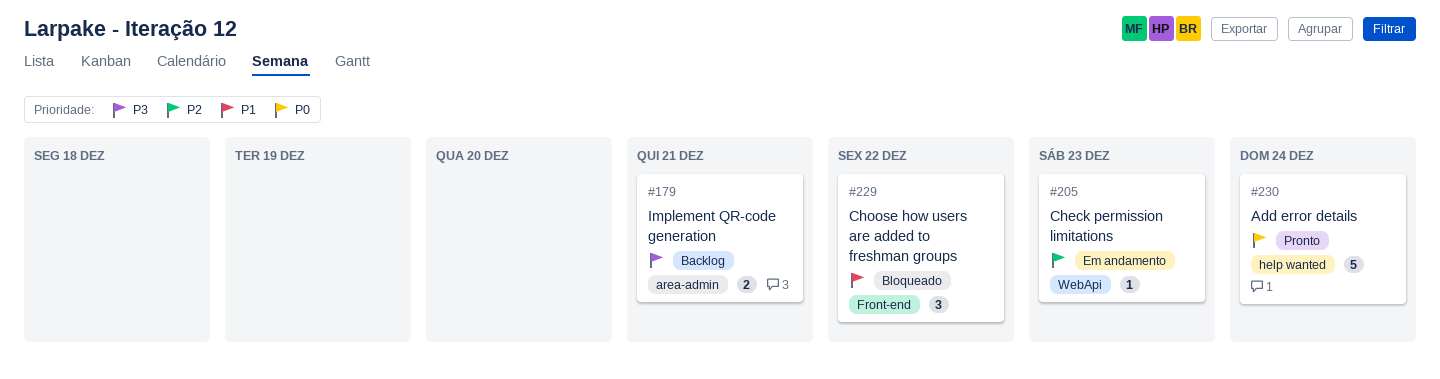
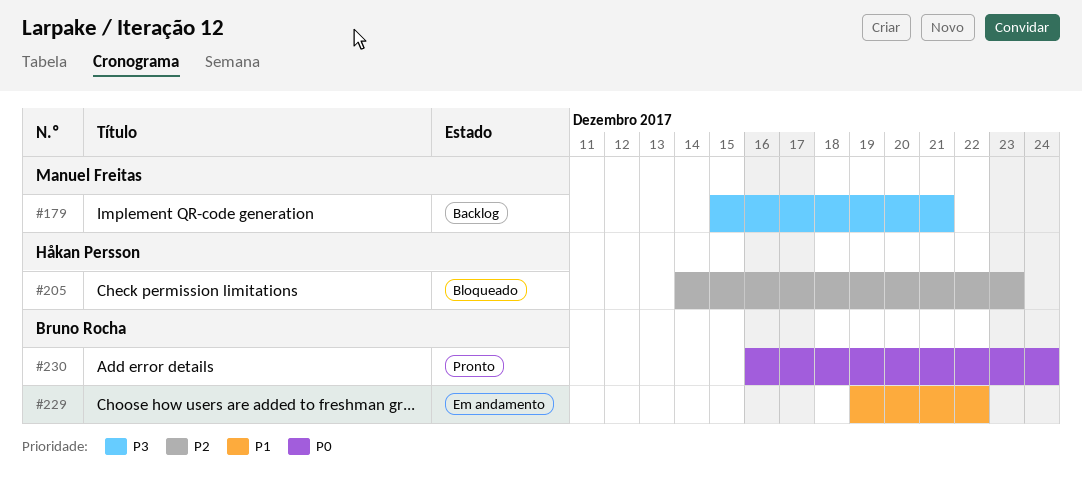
#205, status: Em andamento -> Bloqueado
#229, status: Bloqueado -> Em andamento

